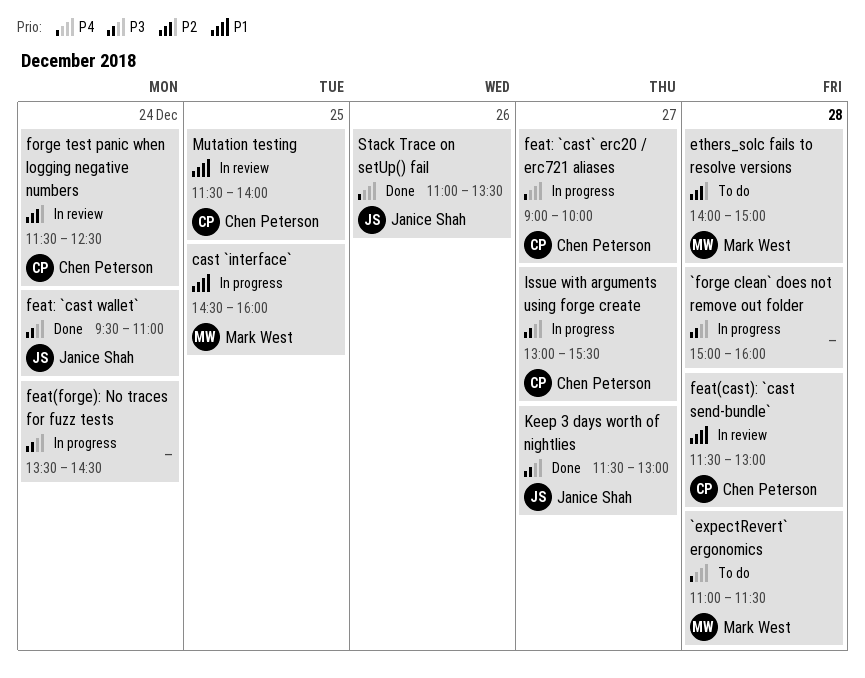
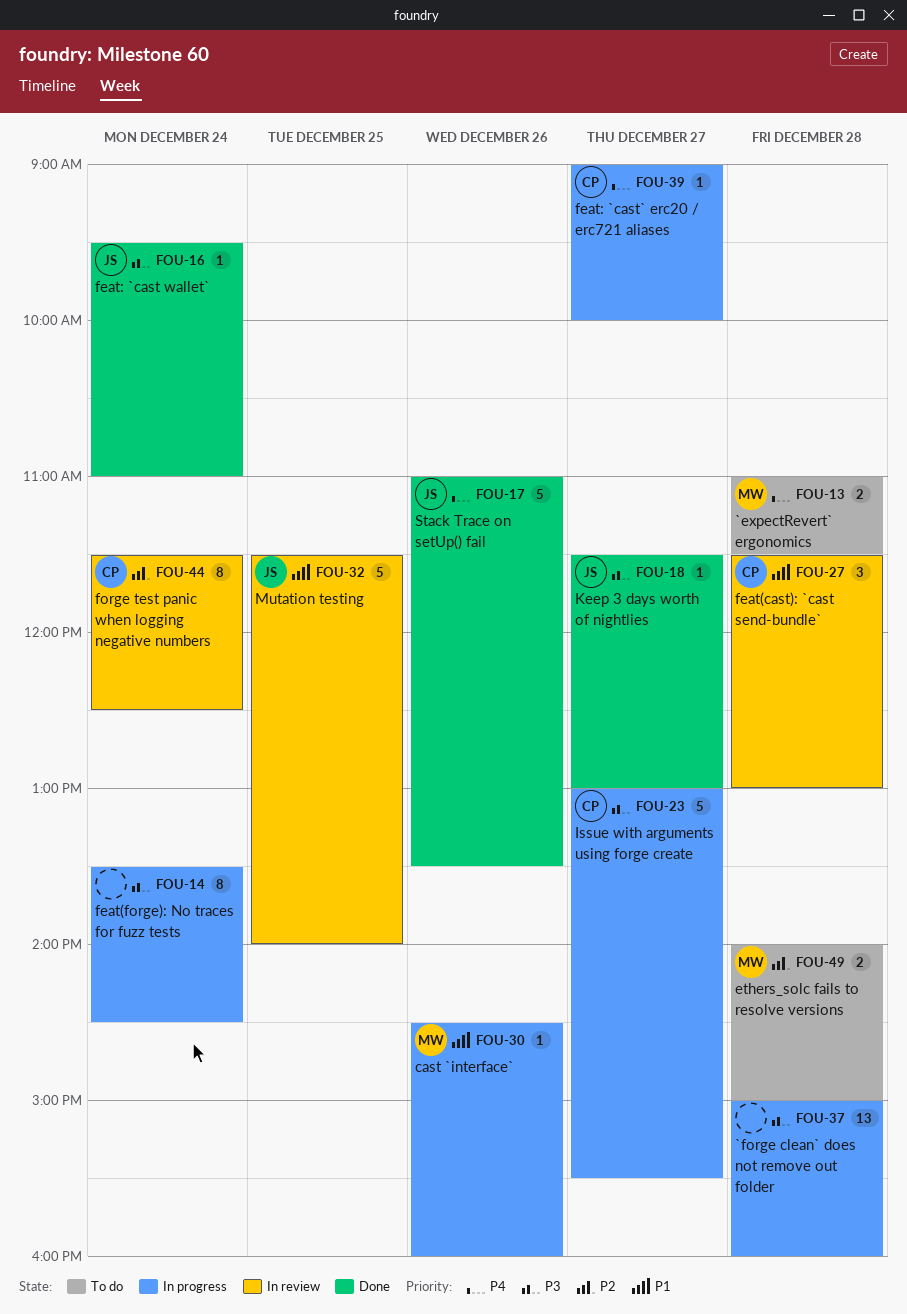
cast `interface`, day: Dec 25 -> Dec 26
Mutation testing, owner: Chen Peterson -> Janice Shah

